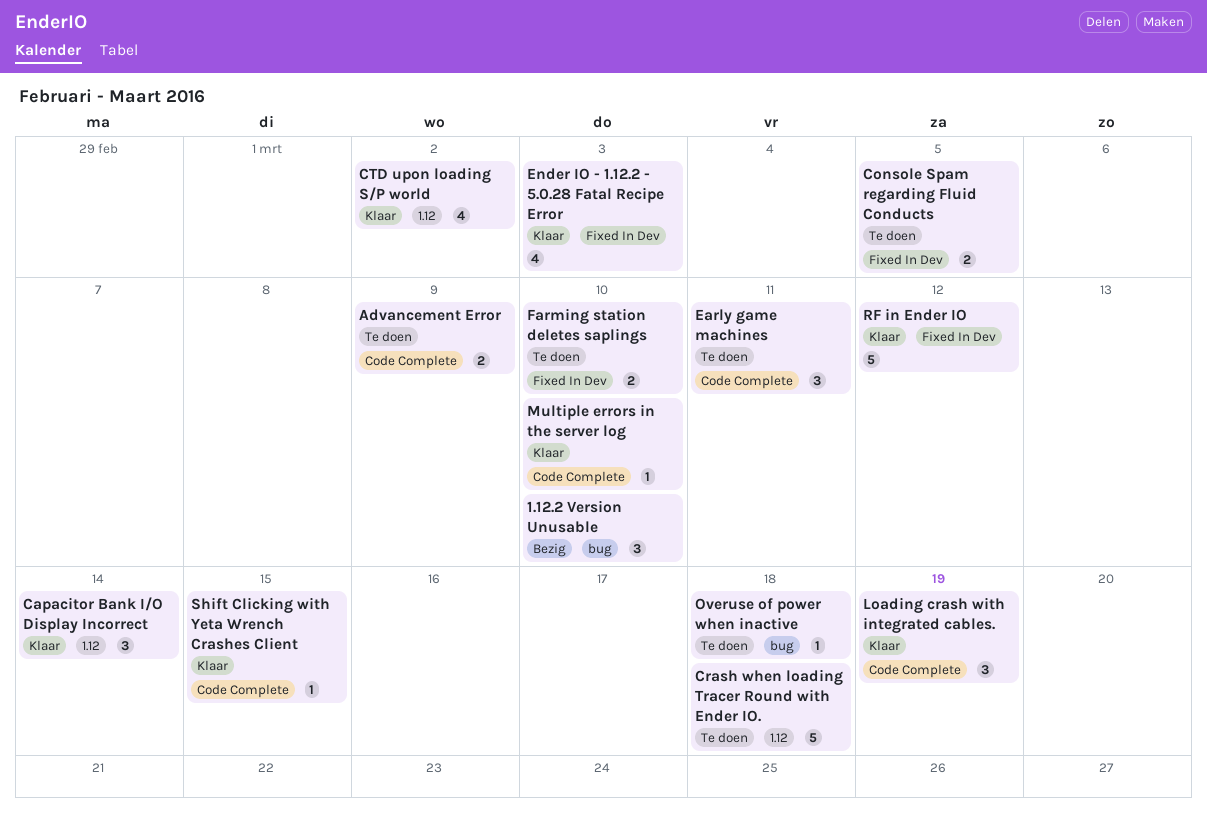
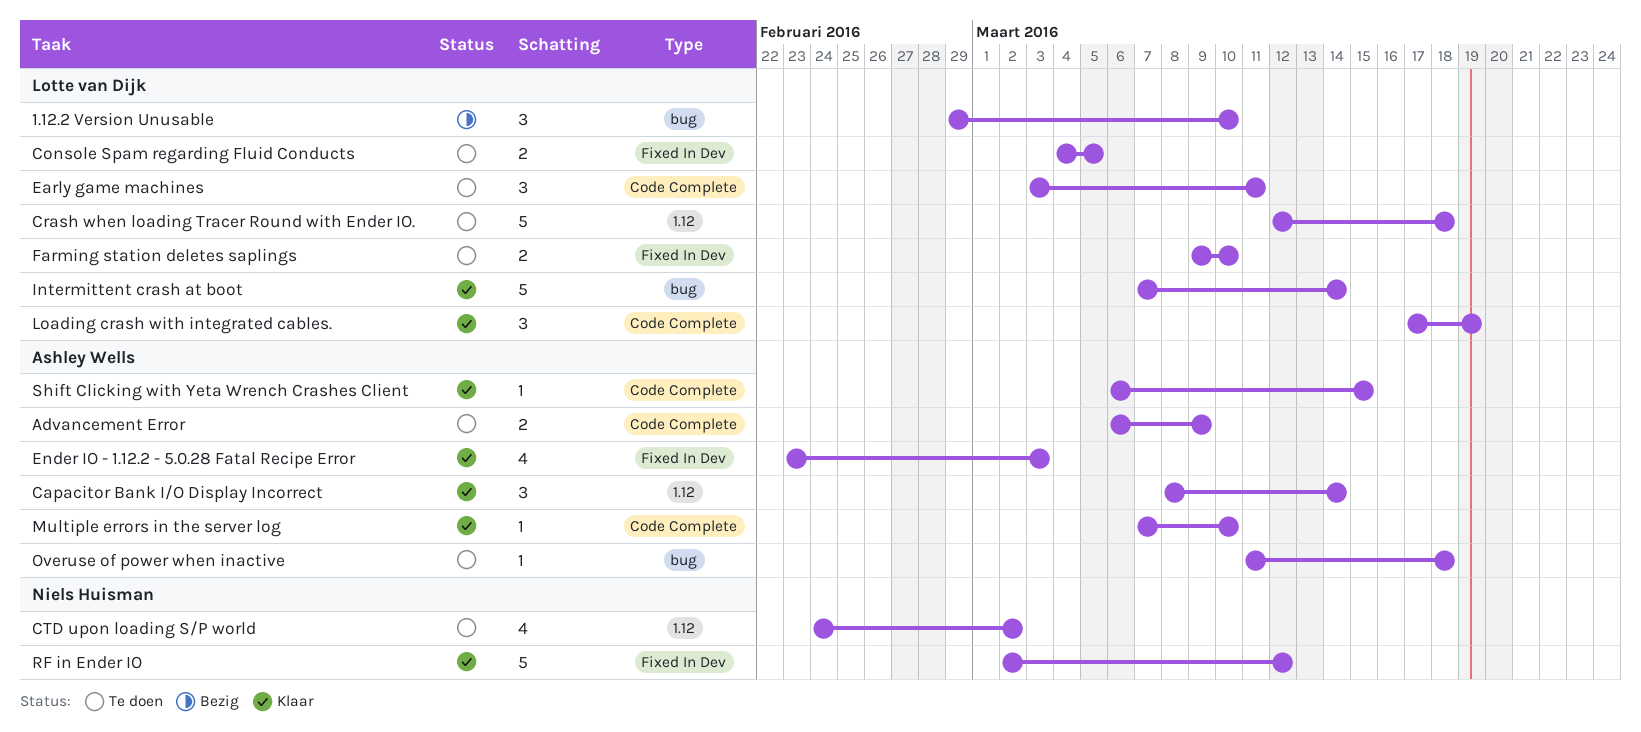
CTD upon loading S/P world, status: Klaar -> Te doen
Intermittent crash at boot: none -> present

